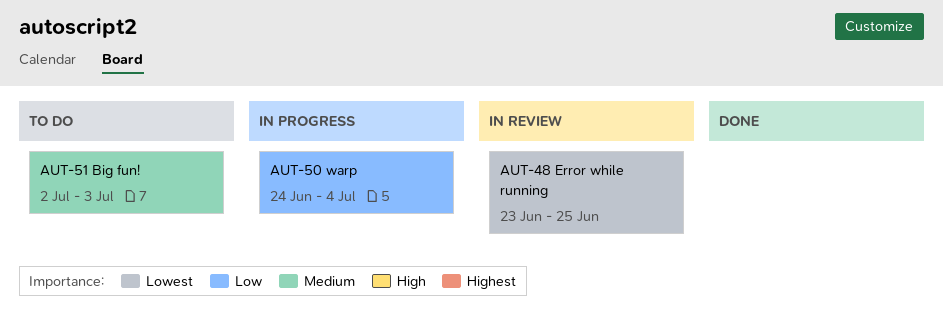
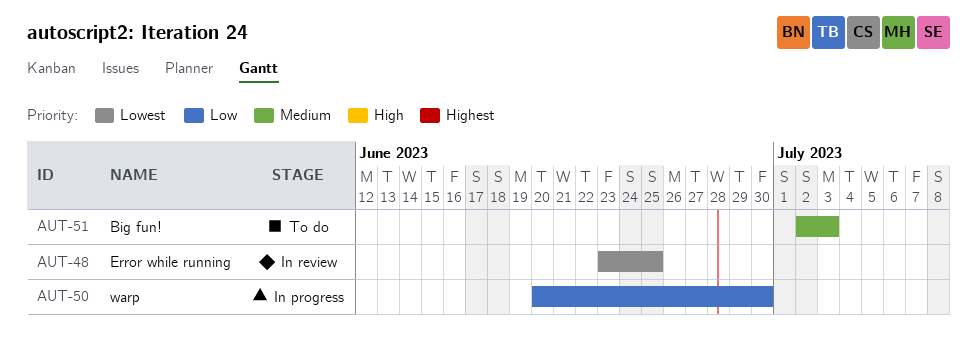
AUT-50, start: Jun 24 -> Jun 20
AUT-50, due: Jul 4 -> Jun 30

